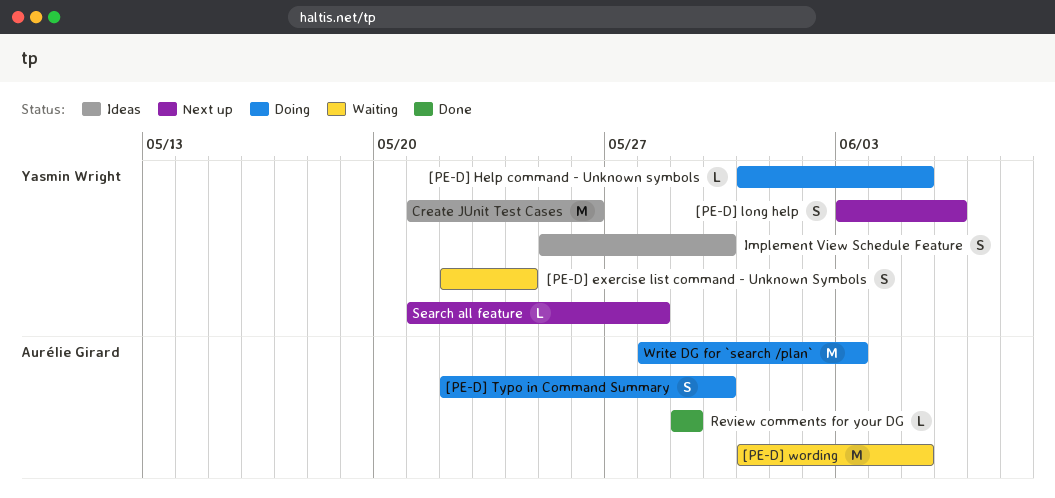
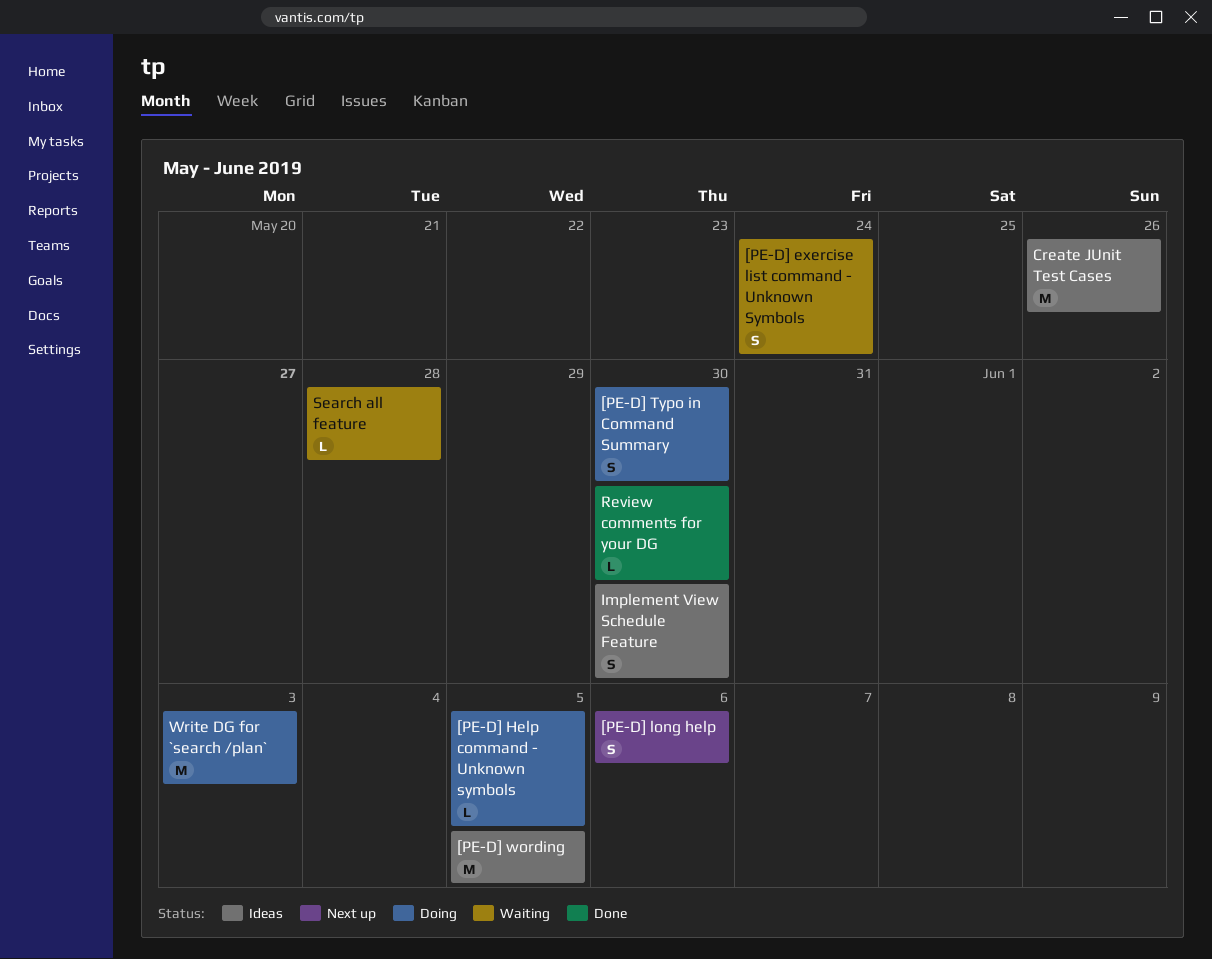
[PE-D] wording, status: Waiting -> Ideas
Review comments for your DG, due: May 29 -> May 30
Search all feature, status: Next up -> Waiting

